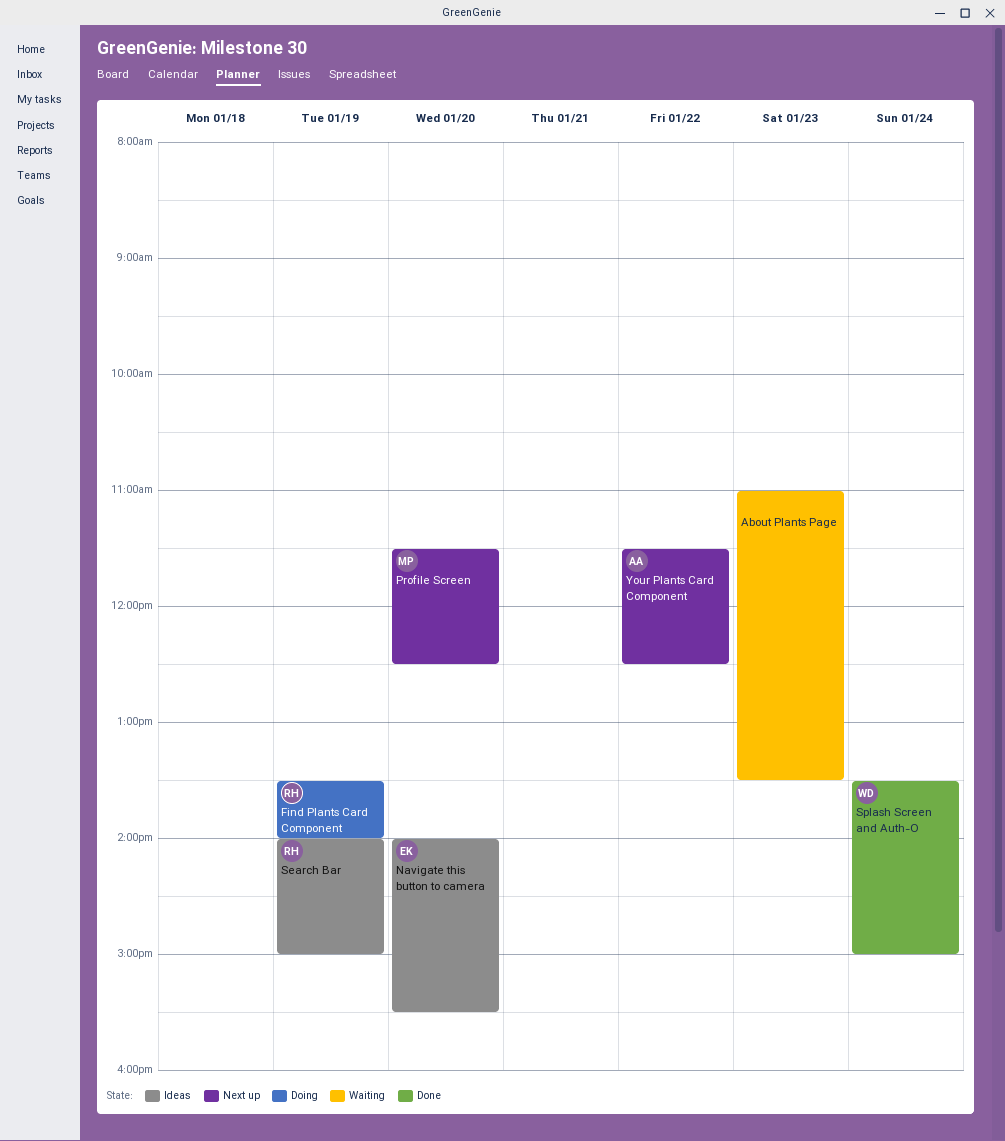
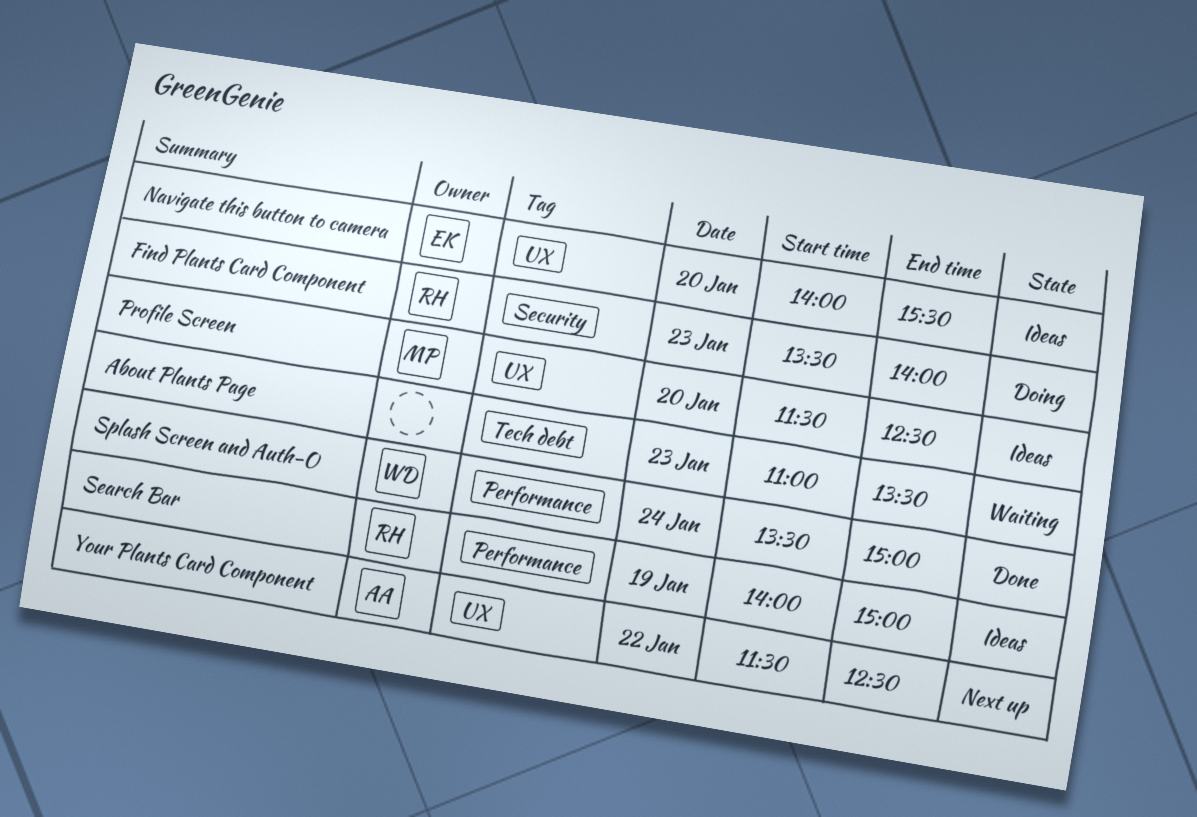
Find Plants Card Component, day: Jan 19 -> Jan 23
Profile Screen, status: Next up -> Ideas

